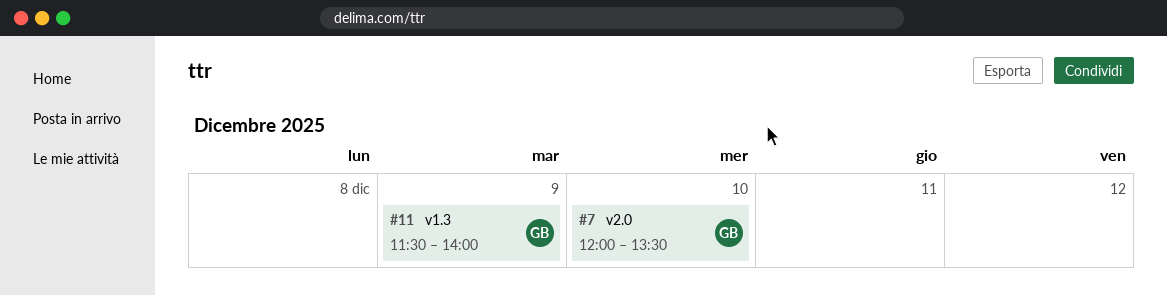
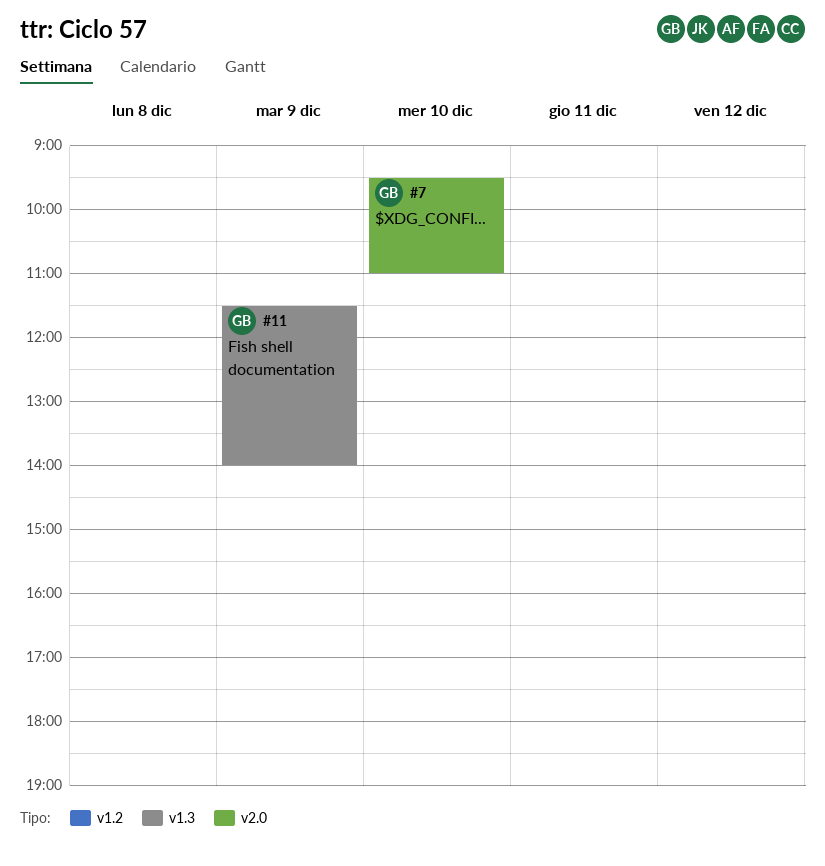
#7, begins: 12:00 -> 09:30
#7, ends: 13:30 -> 11:00

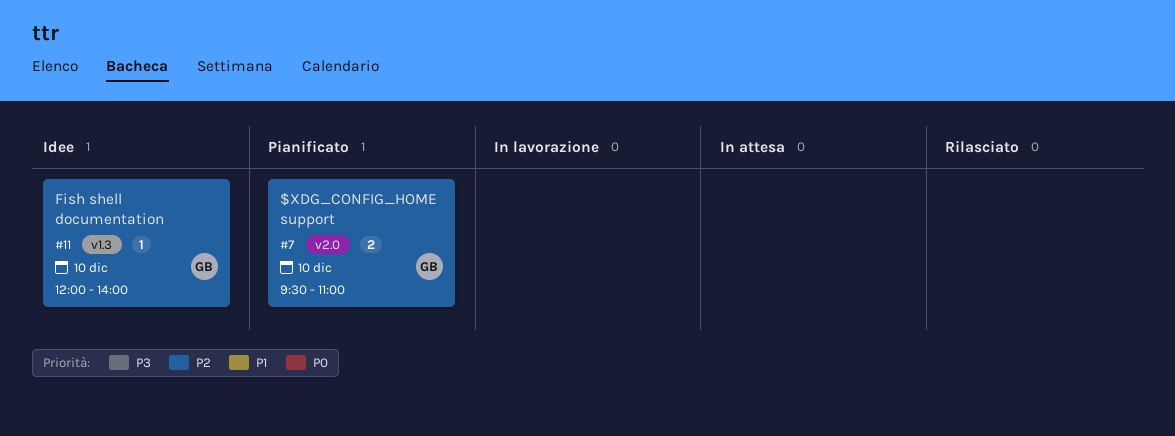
#11, day: Dec 9 -> Dec 10
#11, begins: 11:30 -> 12:00

